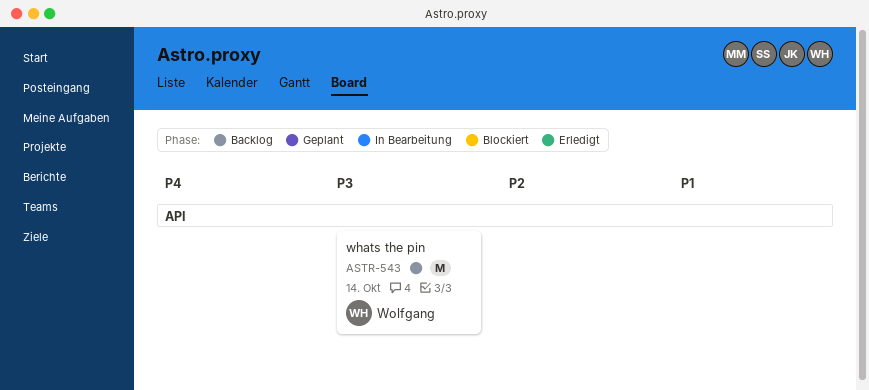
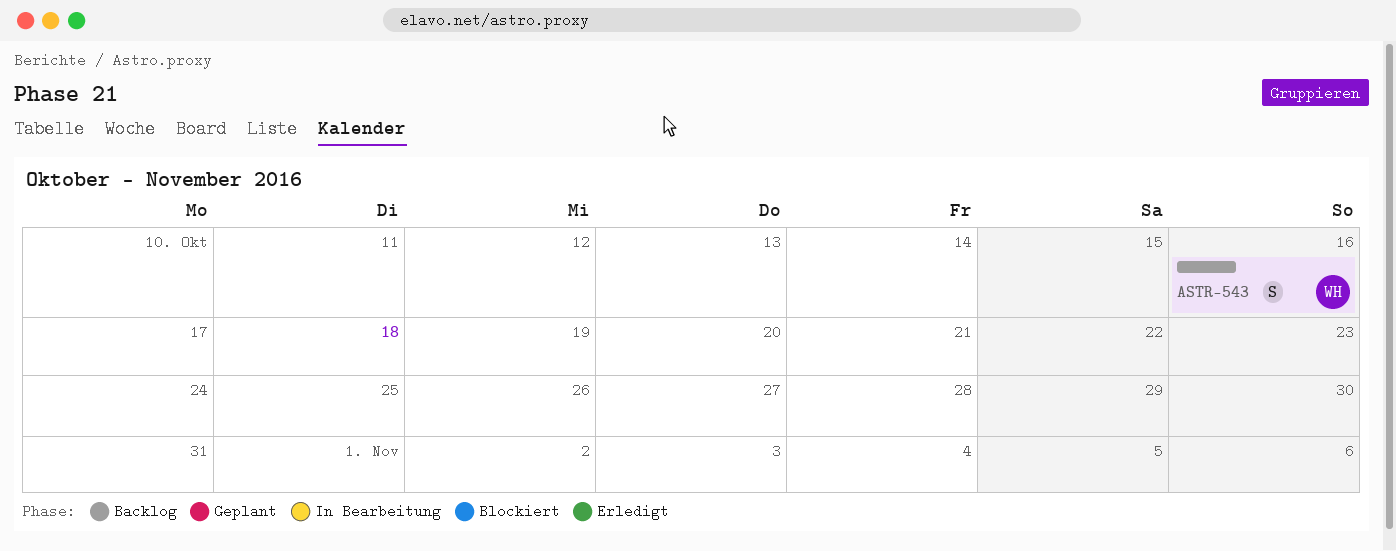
ASTR-543, estimate: M -> S
ASTR-543, due: Oct 14 -> Oct 16

